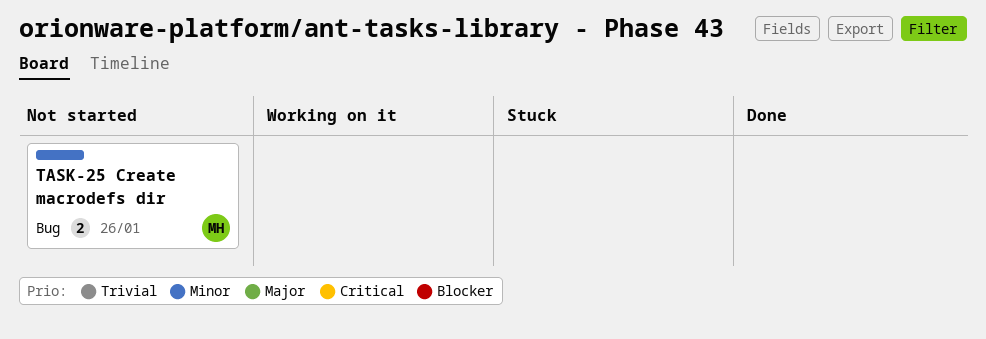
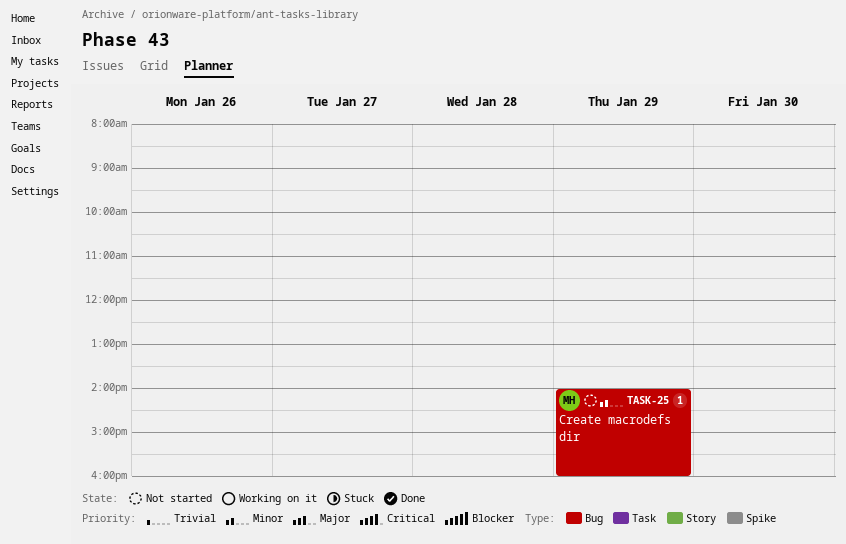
TASK-25, estimate: 2 -> 1
TASK-25, day: Jan 26 -> Jan 29

